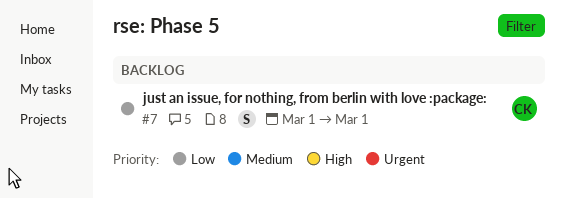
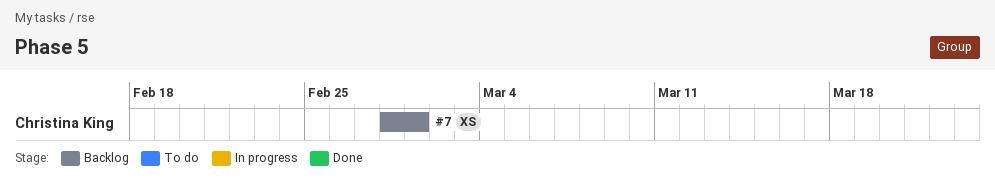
#7, estimate: S -> XS
#7, start: Mar 1 -> Feb 28

